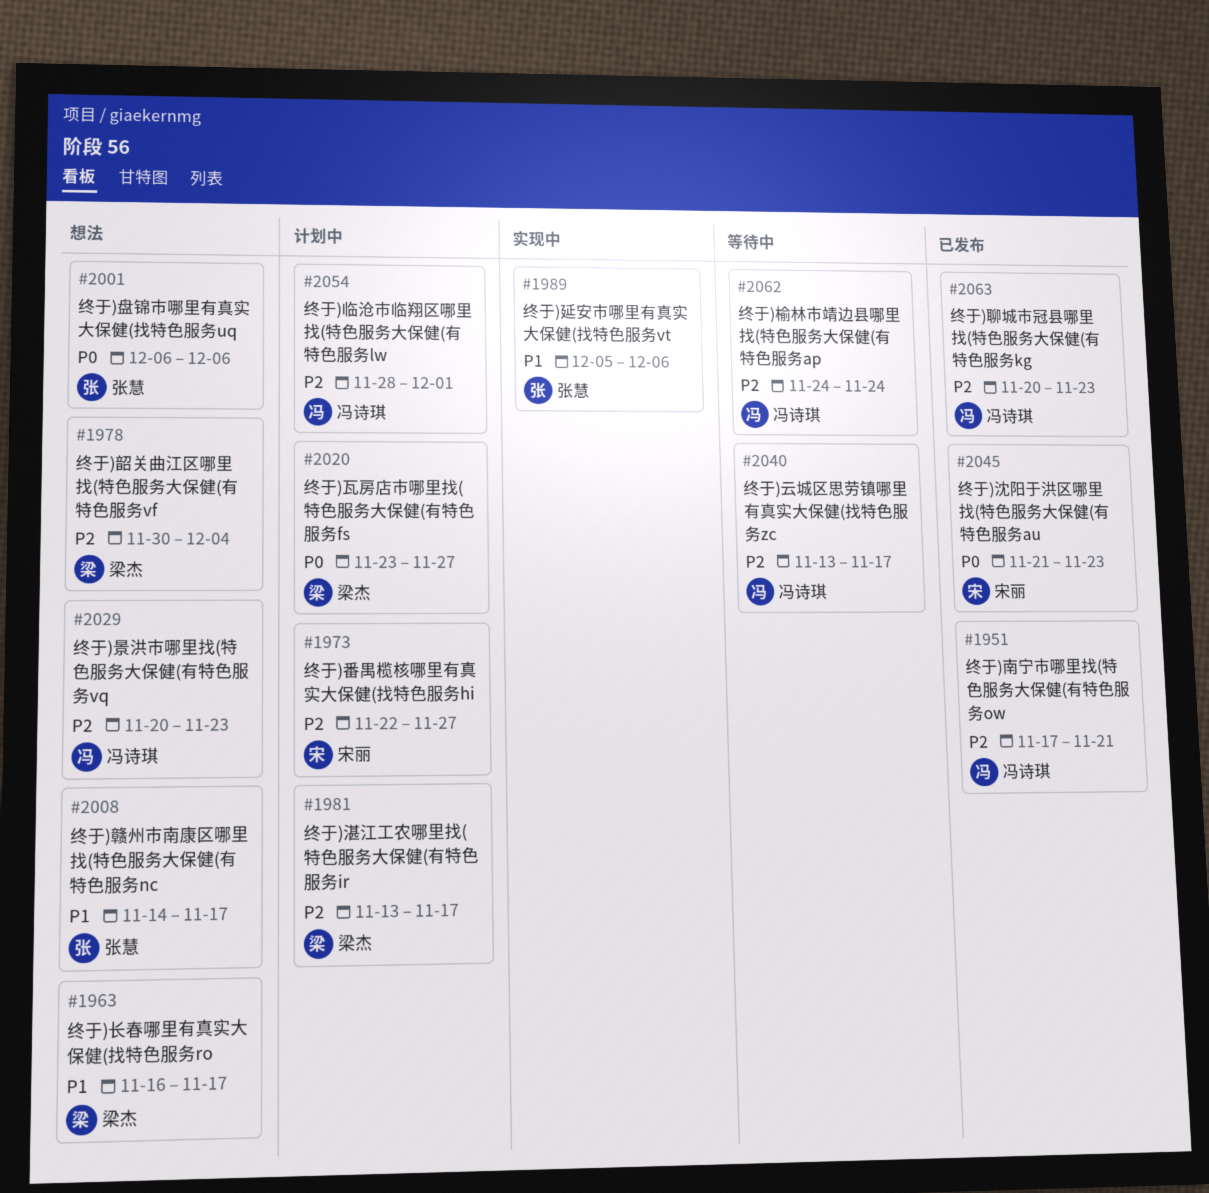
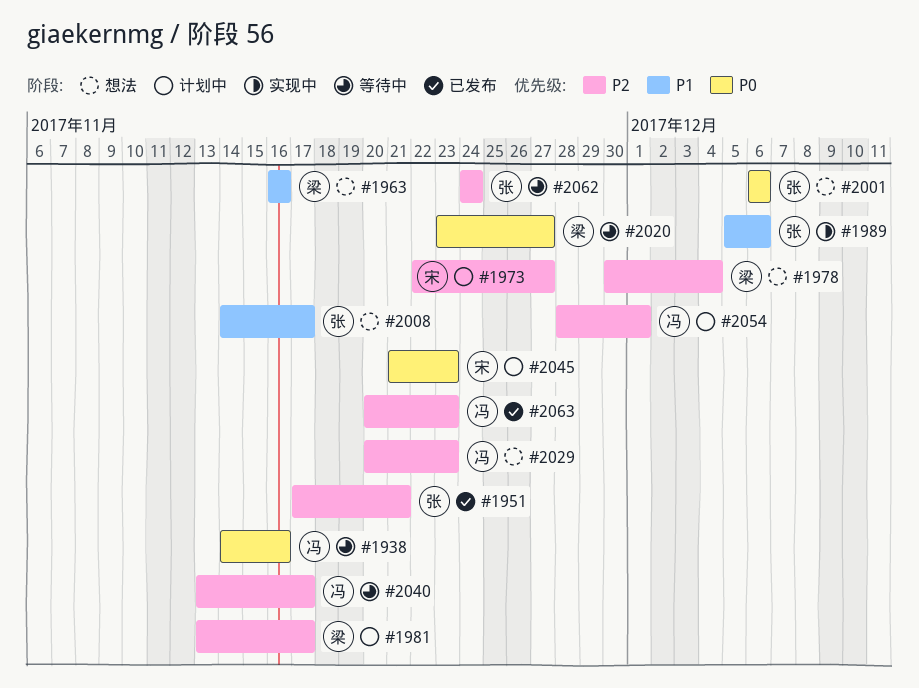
#1938: none -> present
#1951, owner: 冯诗琪 -> 张慧
#1963, due: Nov 17 -> Nov 16
#2020, status: 计划中 -> 等待中
#2045, status: 已发布 -> 计划中
#2062, owner: 冯诗琪 -> 张慧

